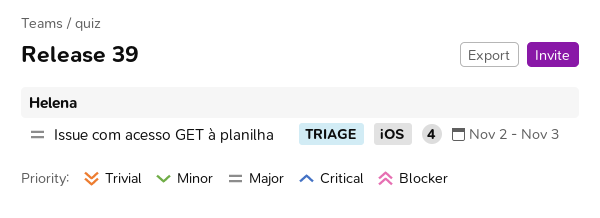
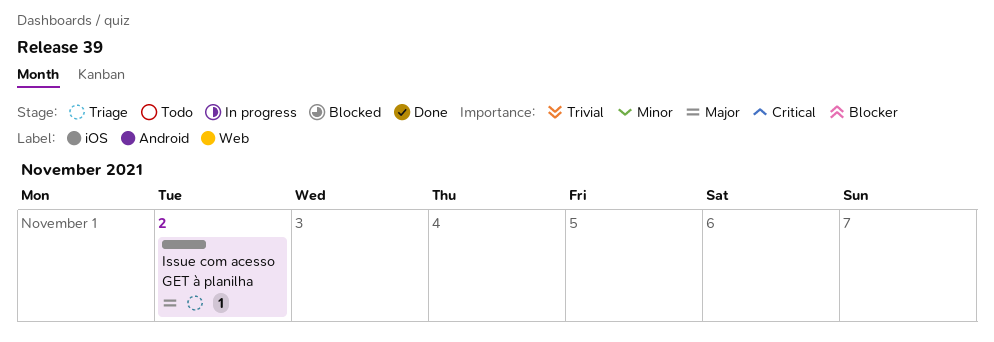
Issue com acesso GET à planilha, estimate: 4 -> 1
Issue com acesso GET à planilha, due: Nov 3 -> Nov 2

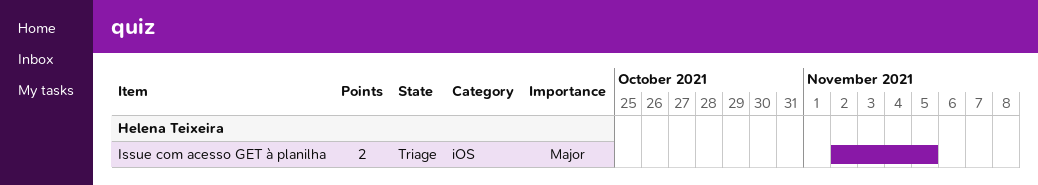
Issue com acesso GET à planilha, estimate: 1 -> 2
Issue com acesso GET à planilha, due: Nov 2 -> Nov 5

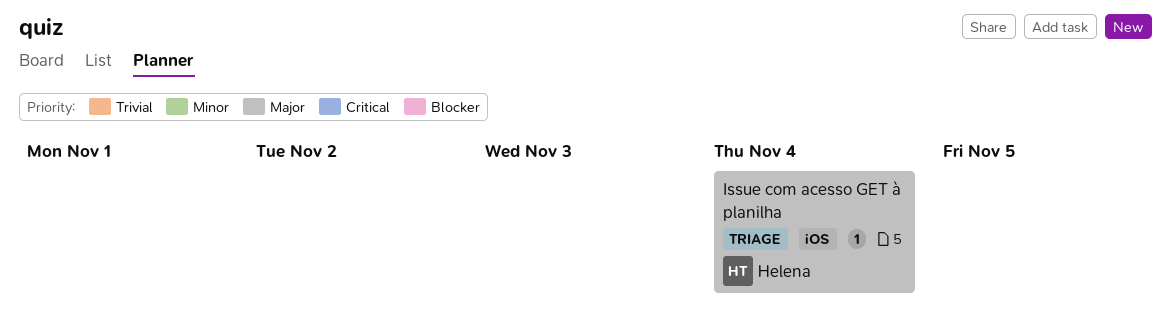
Issue com acesso GET à planilha, estimate: 2 -> 1
Issue com acesso GET à planilha, due: Nov 5 -> Nov 4

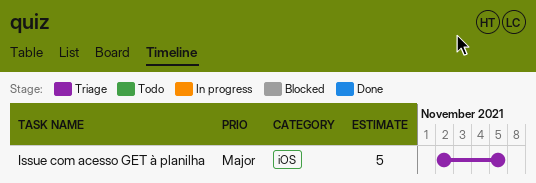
Issue com acesso GET à planilha, estimate: 1 -> 5
Issue com acesso GET à planilha, due: Nov 4 -> Nov 5

